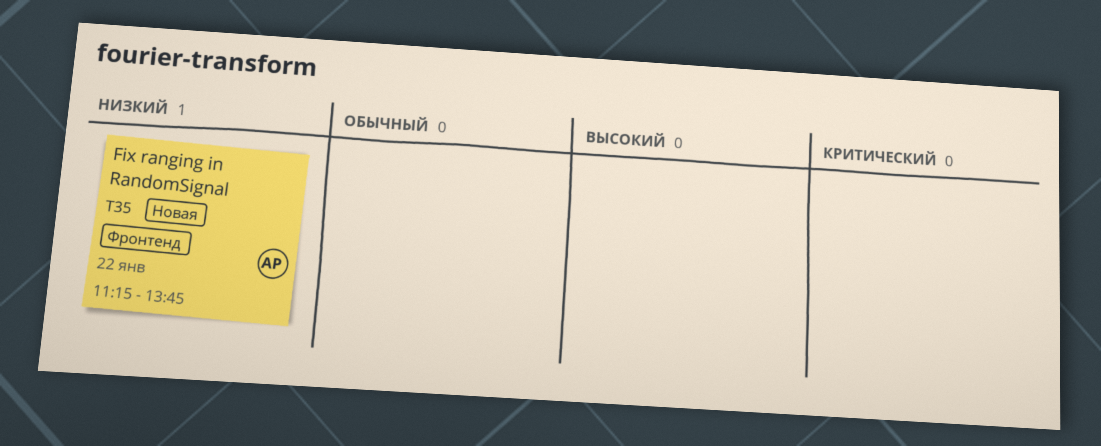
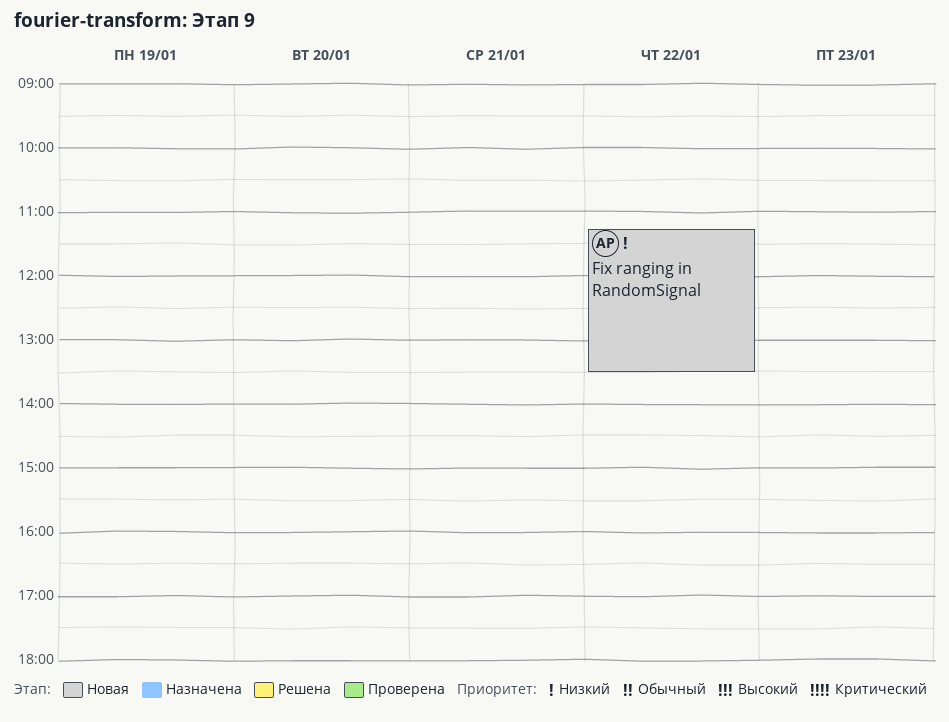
Fix ranging in RandomSignal, ends: 13:45 -> 13:30

